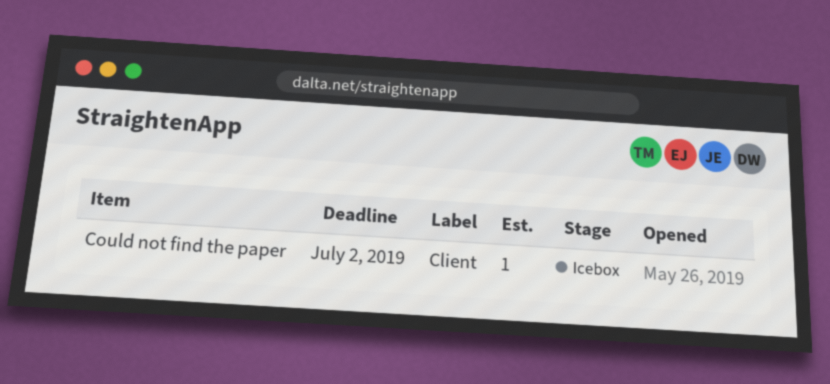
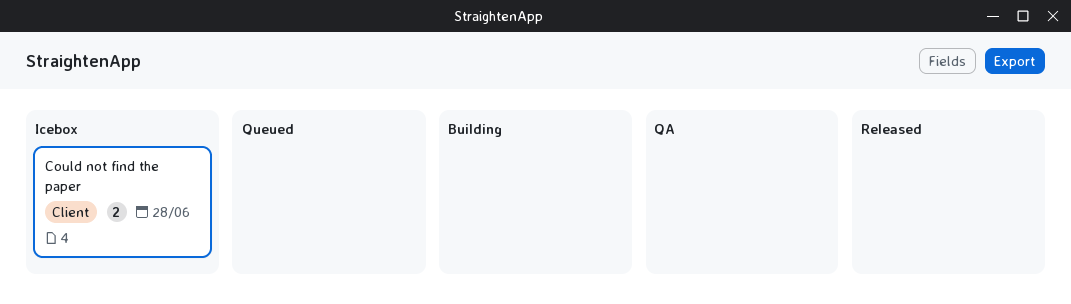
Could not find the paper, estimate: 1 -> 2
Could not find the paper, due: Jul 2 -> Jun 28

